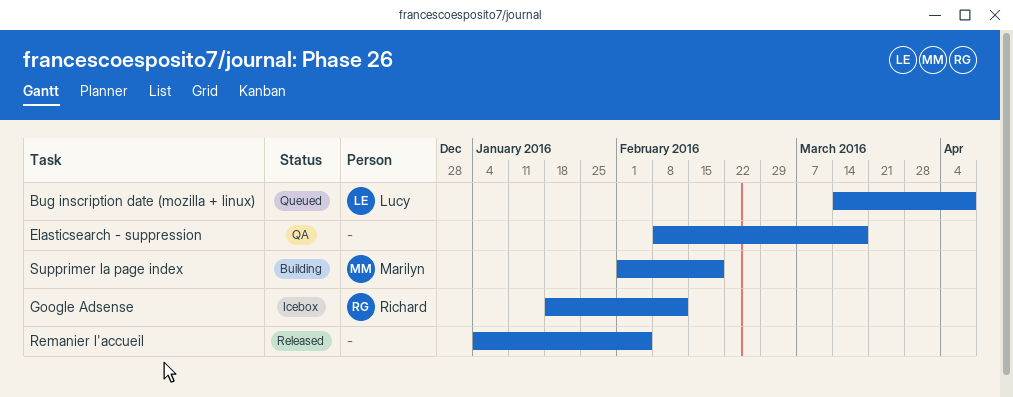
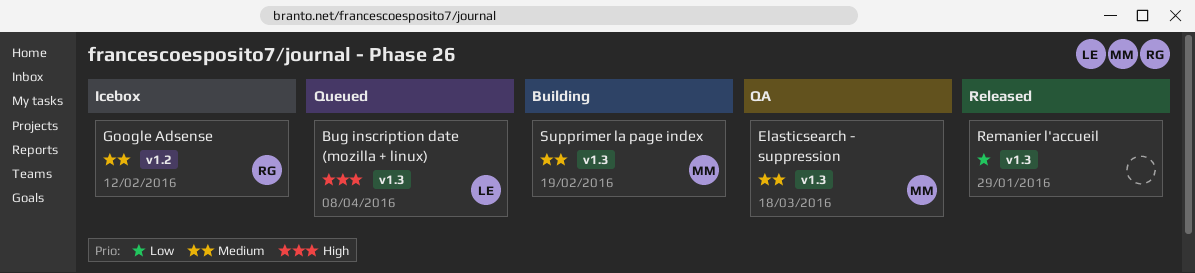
Elasticsearch - suppression, owner: none -> Marilyn
Remanier l'accueil, due: Feb 5 -> Jan 29

